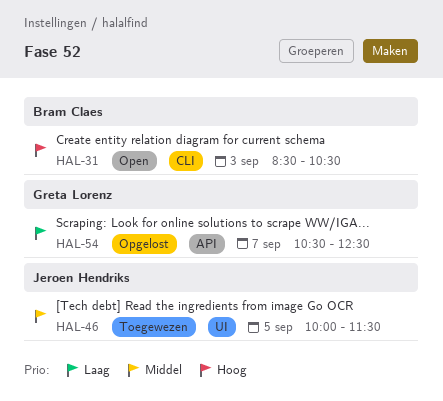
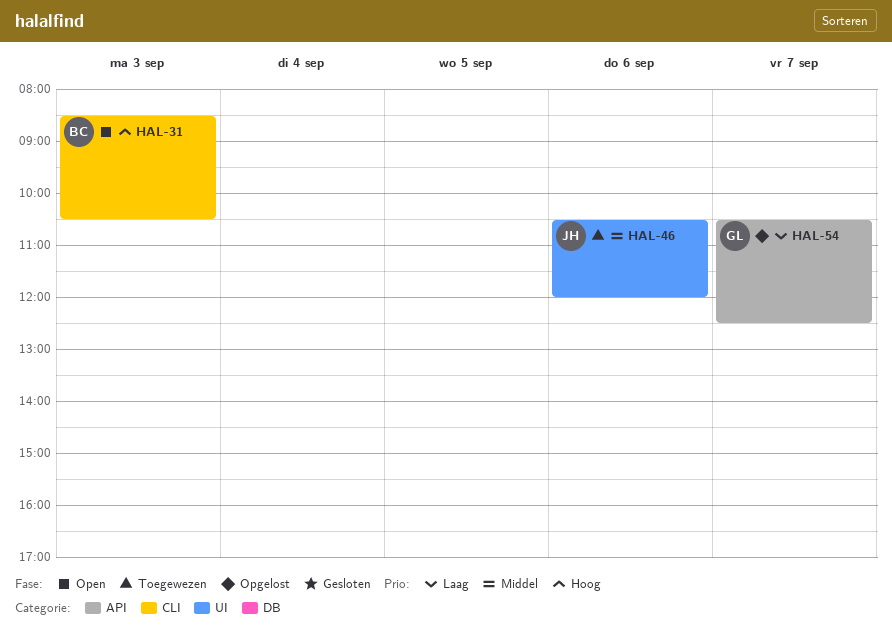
HAL-46, day: Sep 5 -> Sep 6
HAL-46, begins: 10:00 -> 10:30
HAL-46, ends: 11:30 -> 12:00

